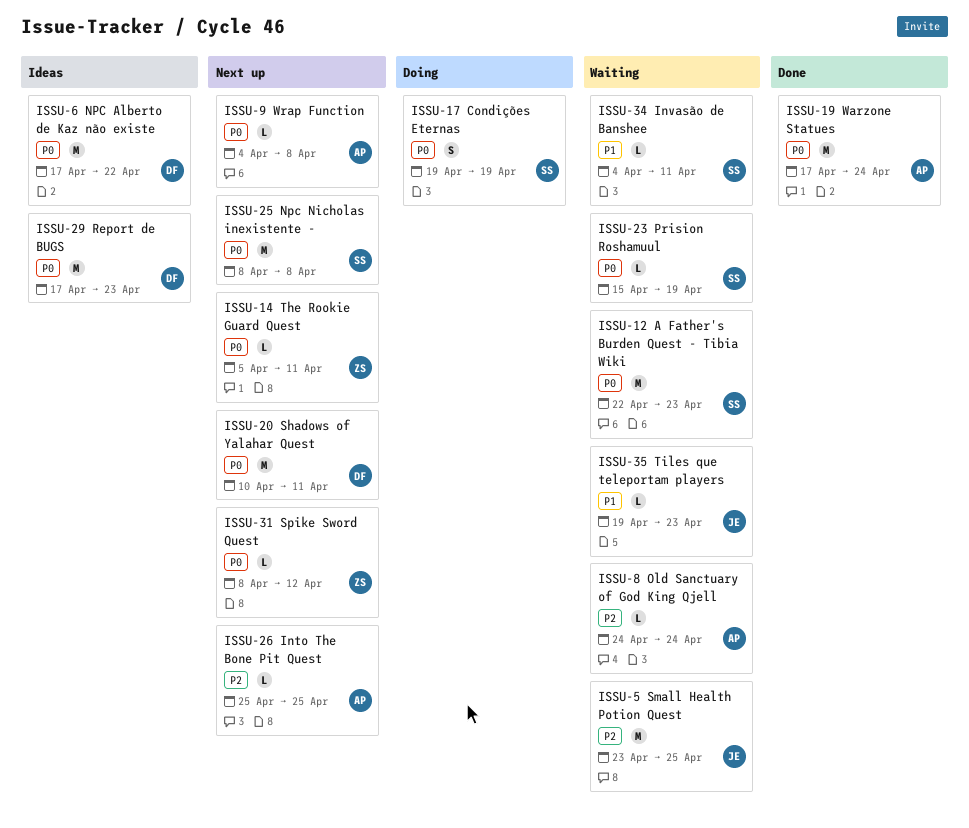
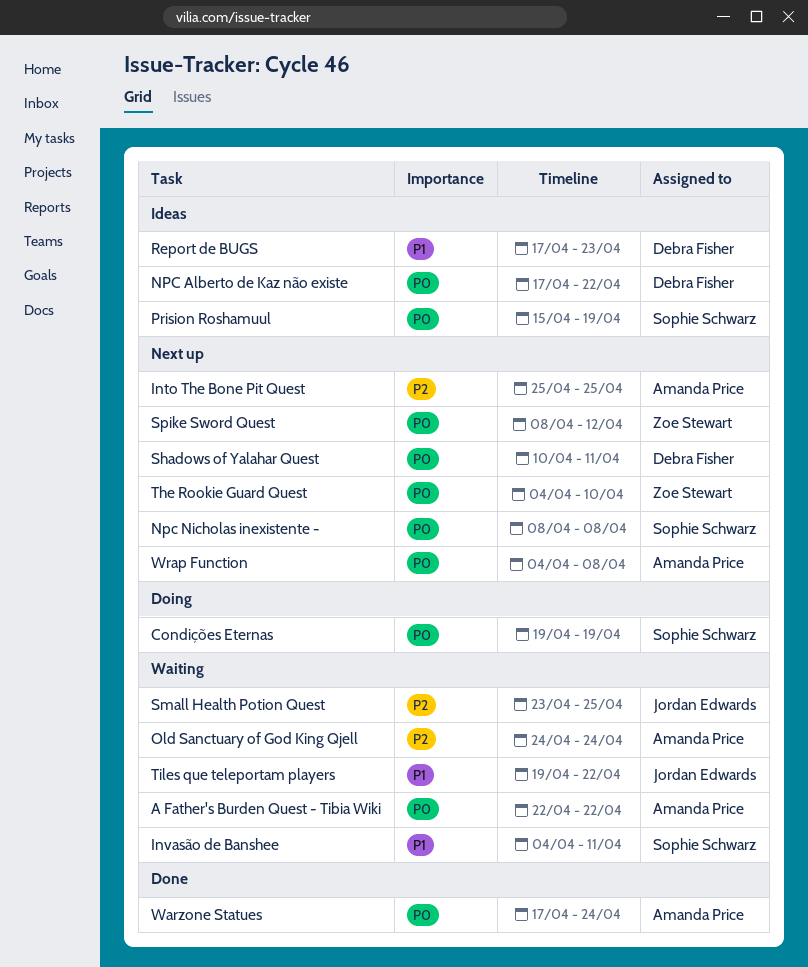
A Father's Burden Quest - Tibia Wiki, owner: Sophie Schwarz -> Amanda Price
A Father's Burden Quest - Tibia Wiki, due: Apr 23 -> Apr 22
Prision Roshamuul, status: Waiting -> Ideas
Report de BUGS, priority: P0 -> P1
The Rookie Guard Quest, start: Apr 5 -> Apr 4
The Rookie Guard Quest, due: Apr 11 -> Apr 10
Tiles que teleportam players, due: Apr 23 -> Apr 22

